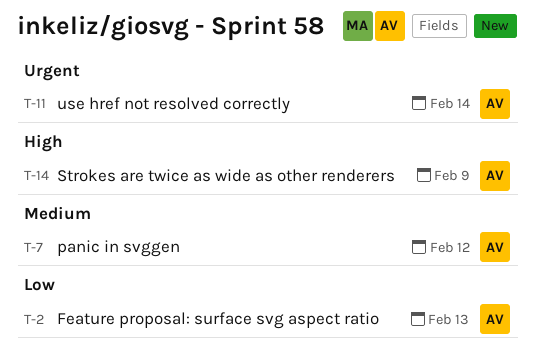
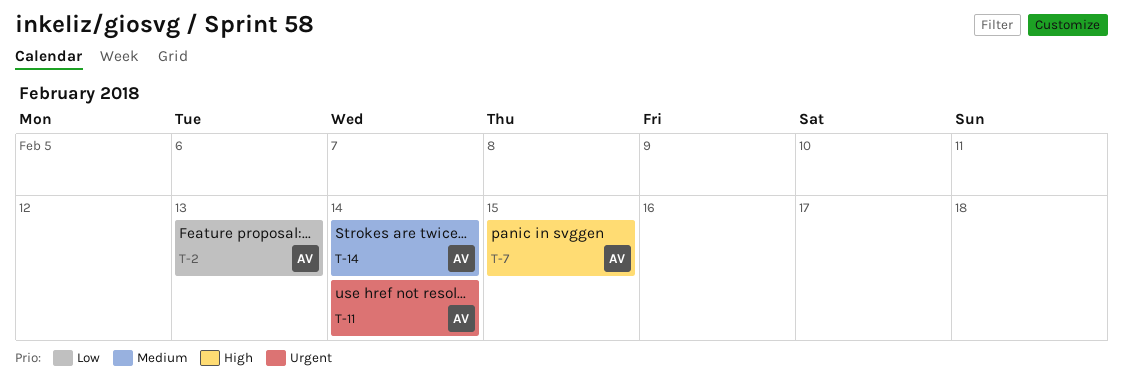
T-7, priority: Medium -> High
T-7, due: Feb 12 -> Feb 15
T-14, priority: High -> Medium
T-14, due: Feb 9 -> Feb 14

